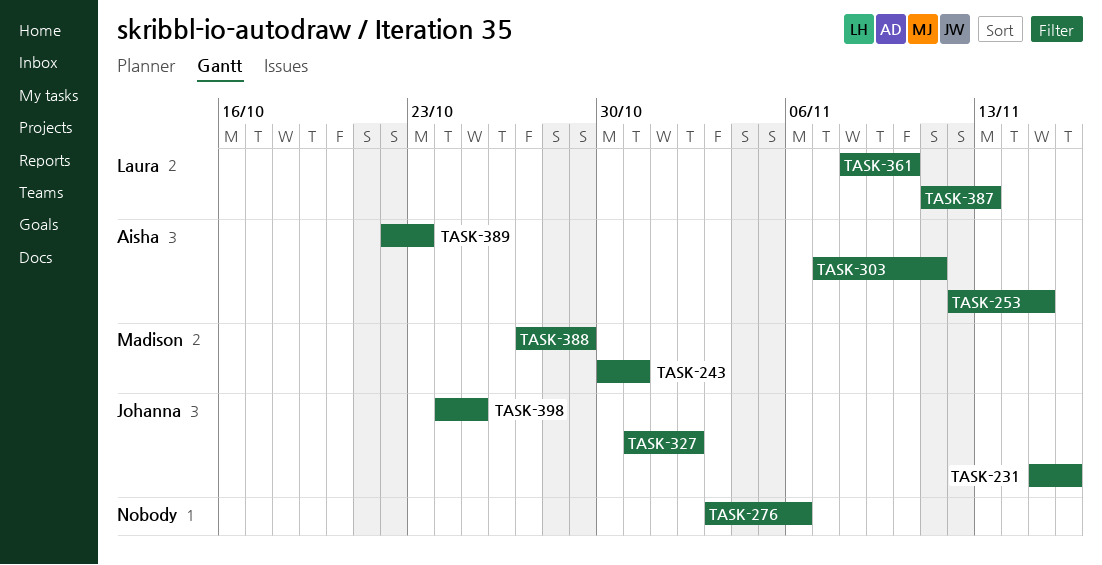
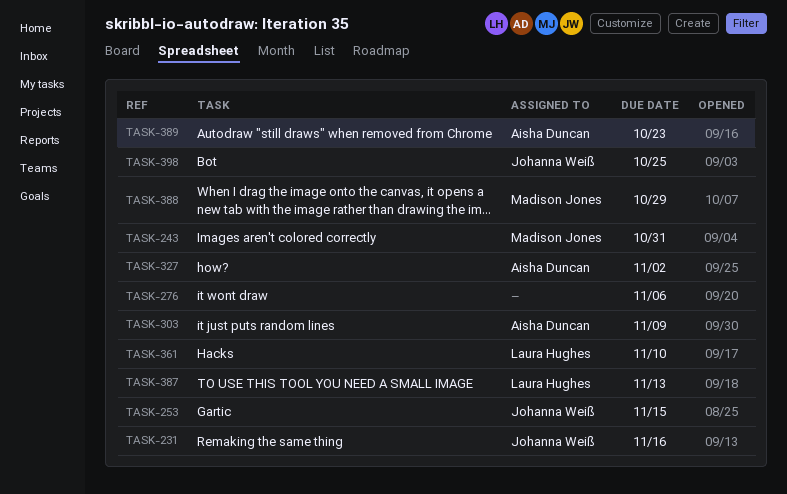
TASK-253, owner: Aisha Duncan -> Johanna Weiß
TASK-303, due: Nov 11 -> Nov 9
TASK-327, owner: Johanna Weiß -> Aisha Duncan

